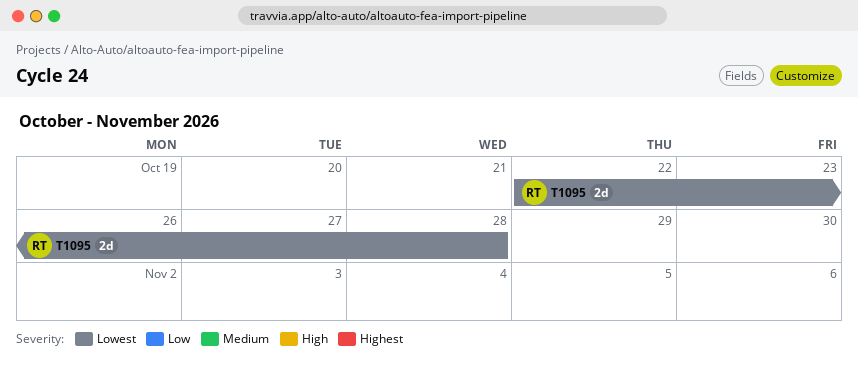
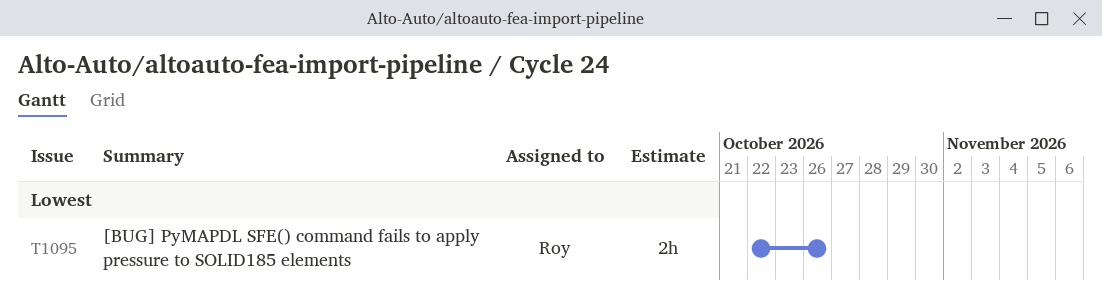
T1095, estimate: 2d -> 2h
T1095, due: Oct 28 -> Oct 26

